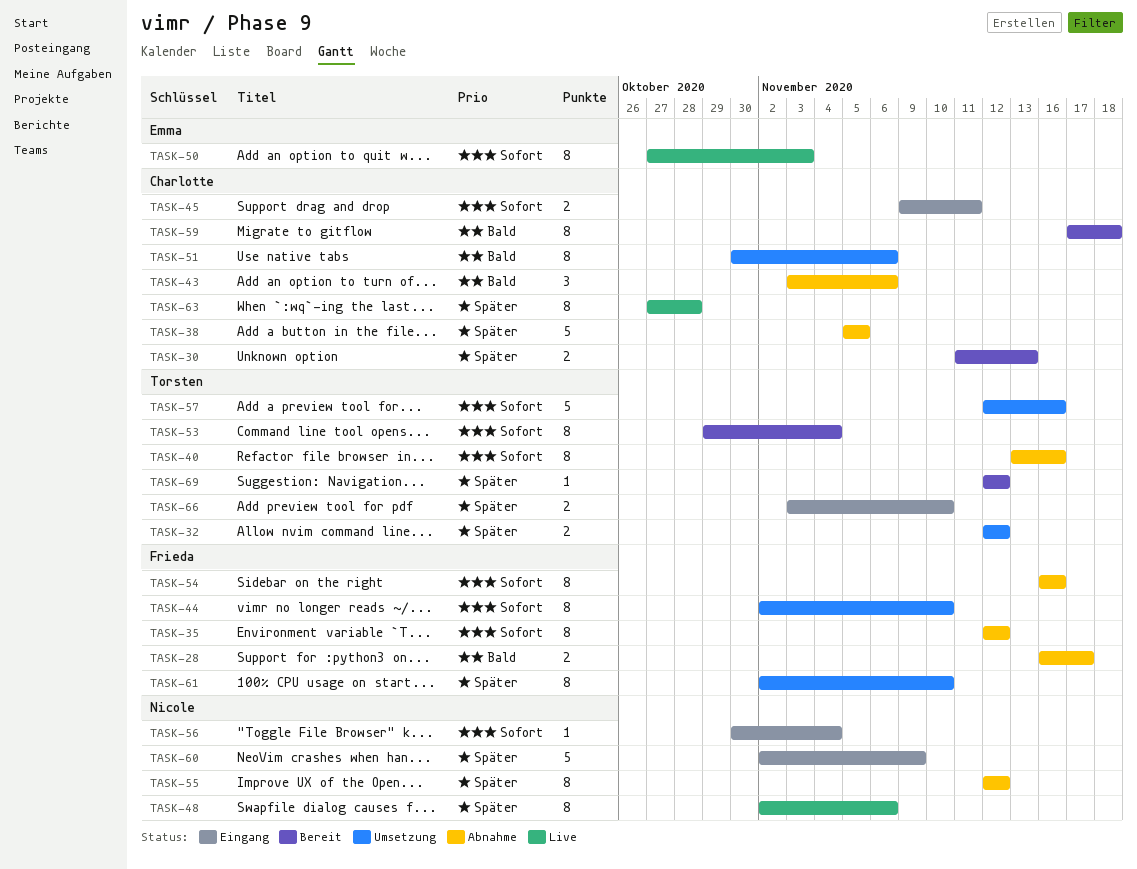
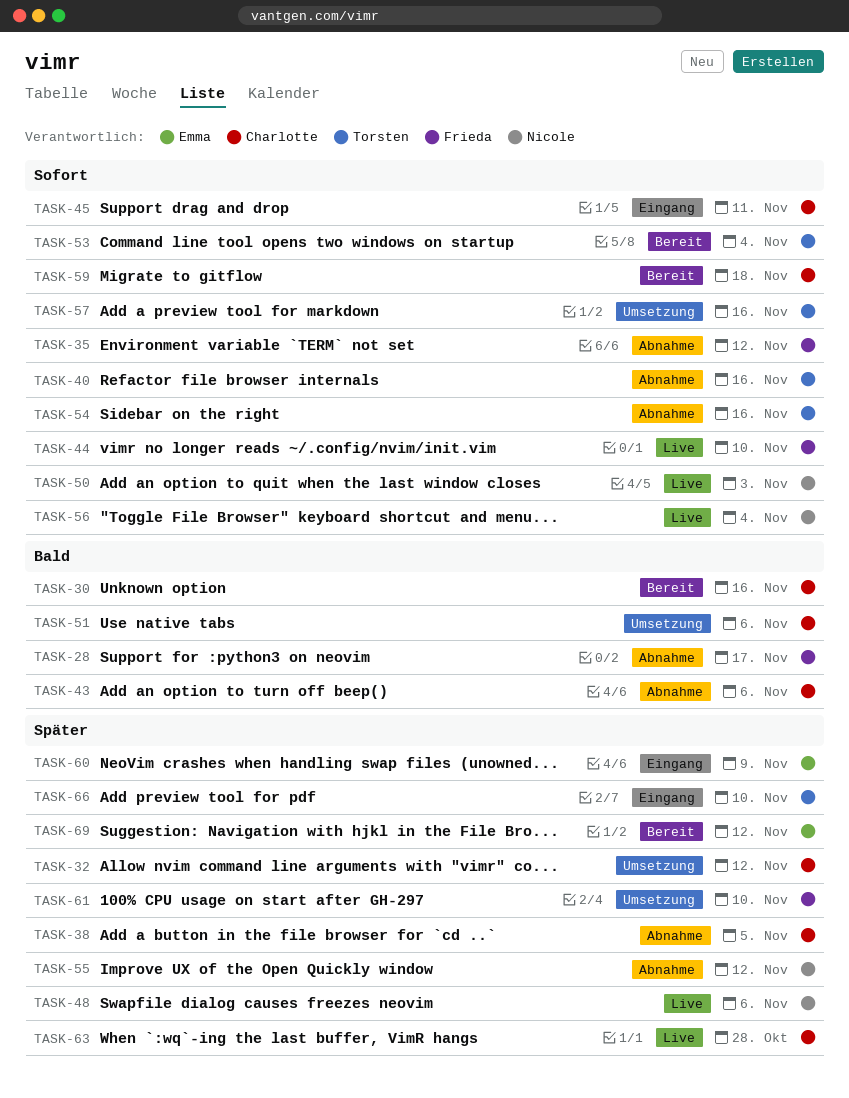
TASK-30, priority: Später -> Bald
TASK-30, due: Nov 13 -> Nov 16
TASK-32, owner: Torsten -> Charlotte
TASK-44, status: Umsetzung -> Live
TASK-50, owner: Emma -> Nicole
TASK-54, owner: Frieda -> Torsten
TASK-56, status: Eingang -> Live
TASK-59, priority: Bald -> Sofort
TASK-60, owner: Nicole -> Emma
TASK-69, owner: Torsten -> Emma

